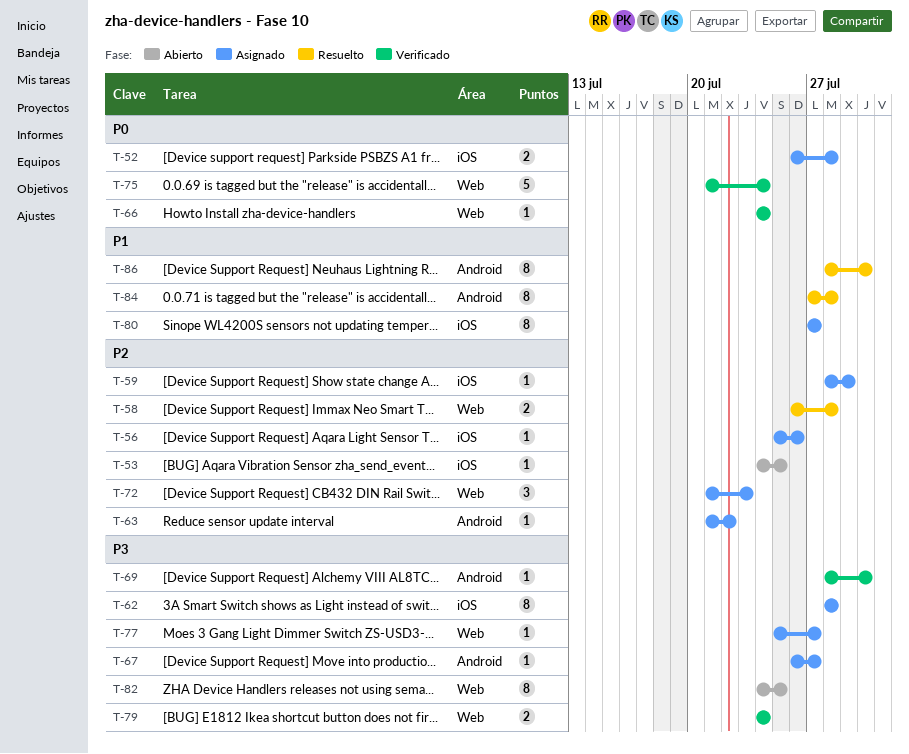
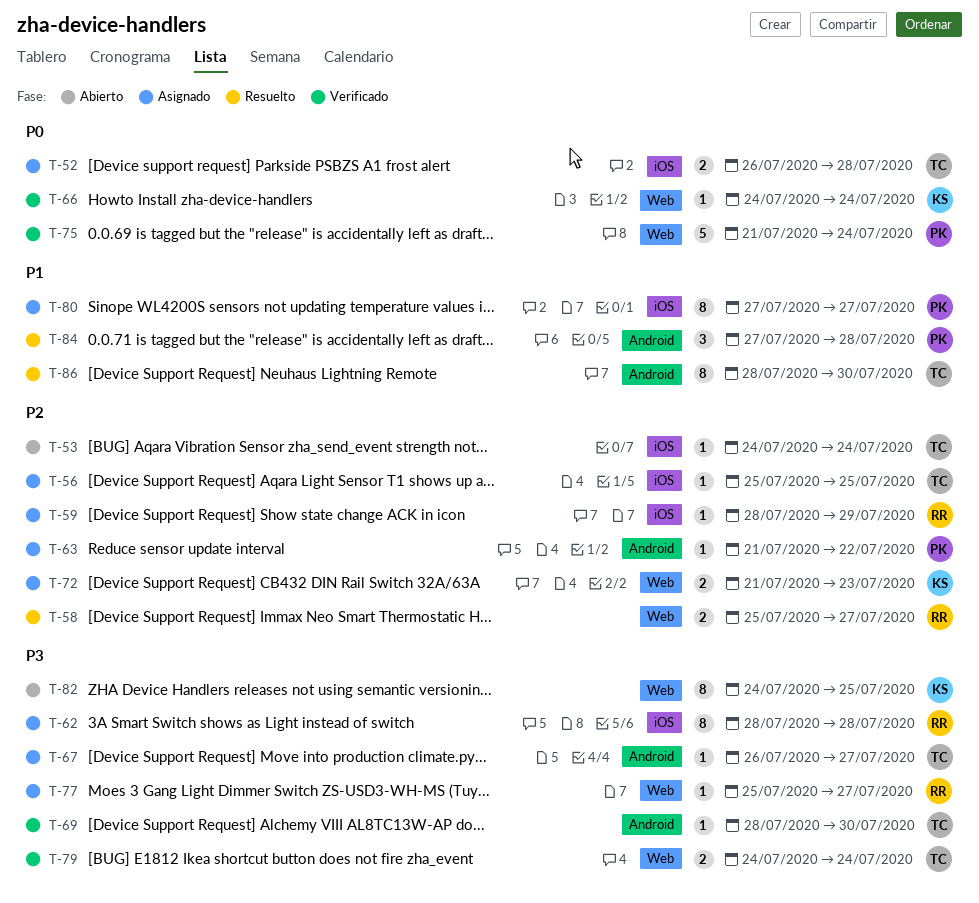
T-53, due: Jul 25 -> Jul 24
T-56, due: Jul 26 -> Jul 25
T-58, start: Jul 26 -> Jul 25
T-58, due: Jul 28 -> Jul 27
T-72, estimate: 3 -> 2
T-84, estimate: 8 -> 3

